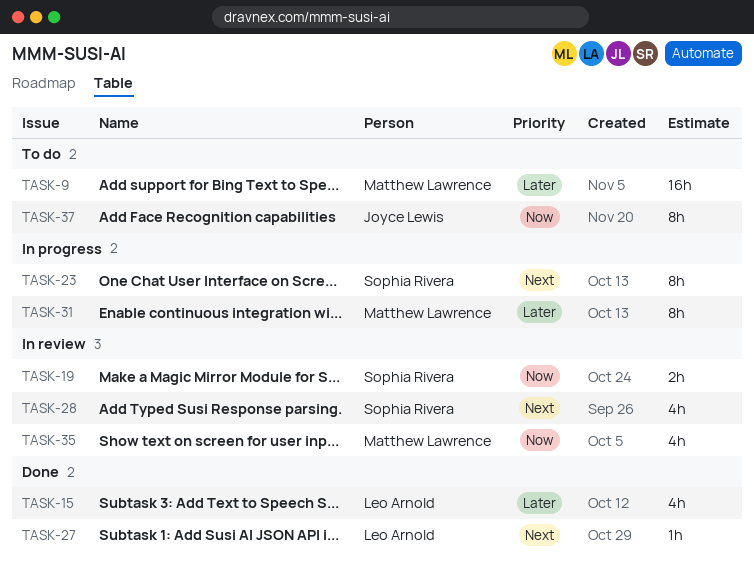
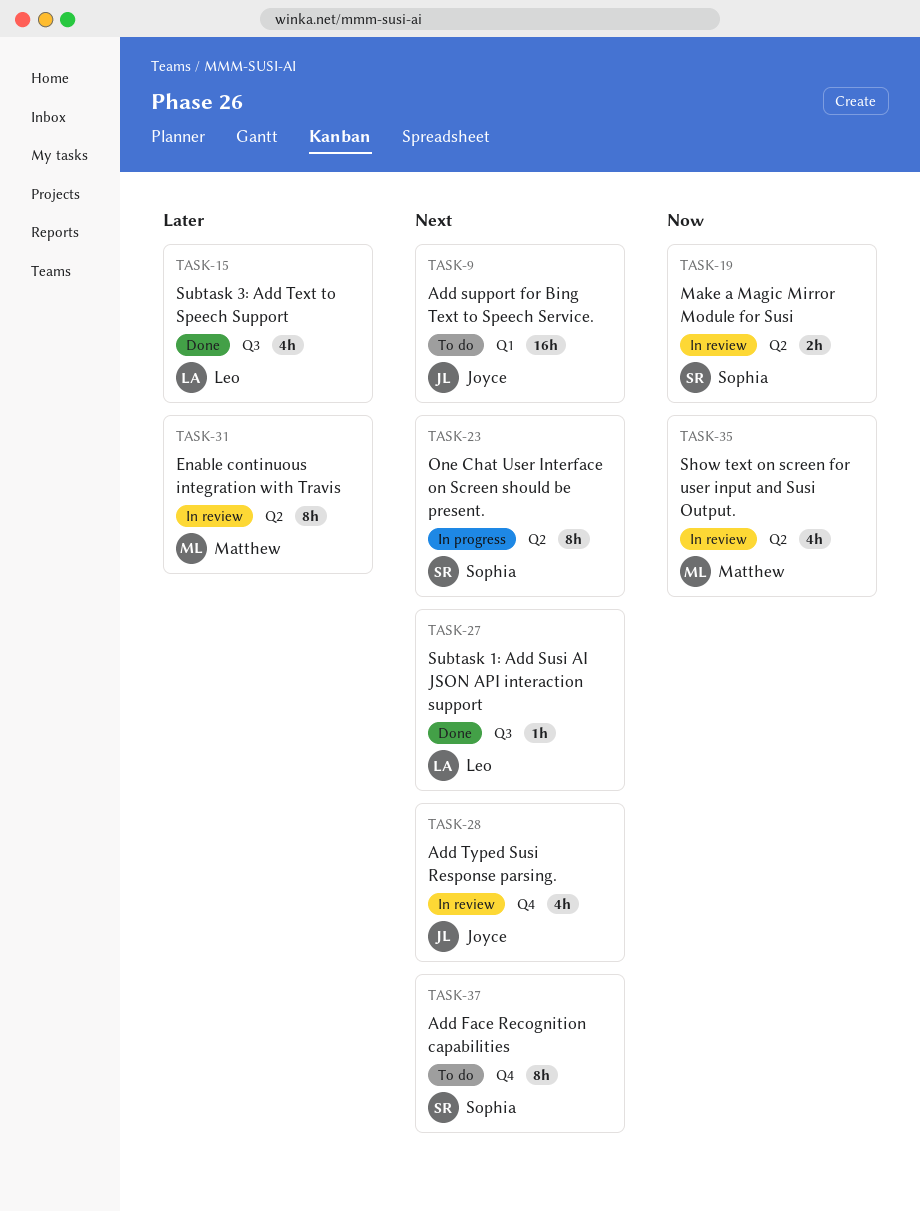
TASK-9, owner: Matthew Lawrence -> Joyce Lewis
TASK-9, priority: Later -> Next
TASK-28, owner: Sophia Rivera -> Joyce Lewis
TASK-31, status: In progress -> In review
TASK-37, owner: Joyce Lewis -> Sophia Rivera
TASK-37, priority: Now -> Next

